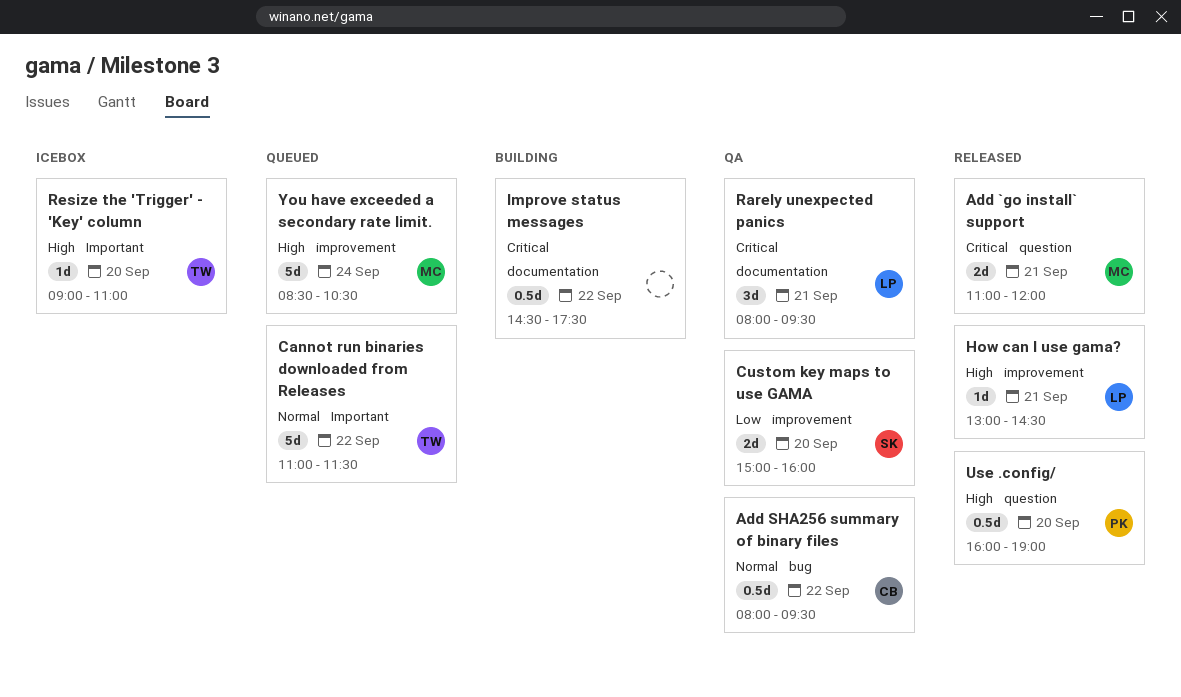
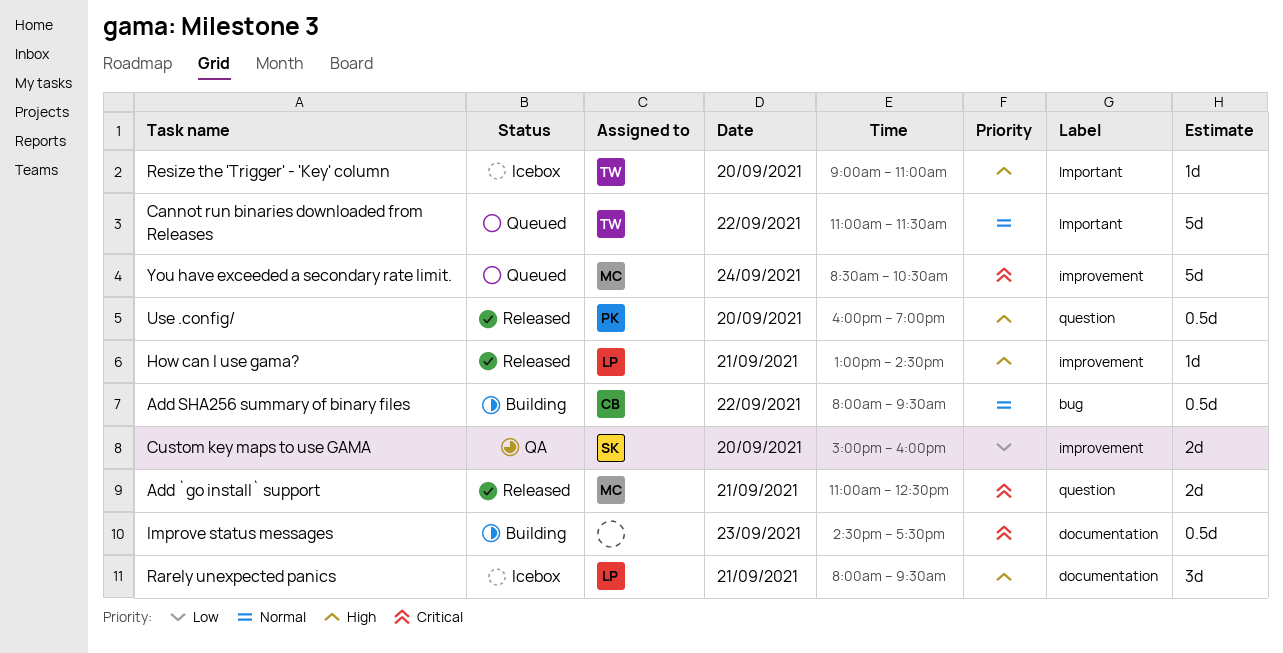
Add `go install` support, ends: 12:00 -> 12:30
Add SHA256 summary of binary files, status: QA -> Building
Improve status messages, day: Sep 22 -> Sep 23
Rarely unexpected panics, status: QA -> Icebox
Rarely unexpected panics, priority: Critical -> High
You have exceeded a secondary rate limit., priority: High -> Critical

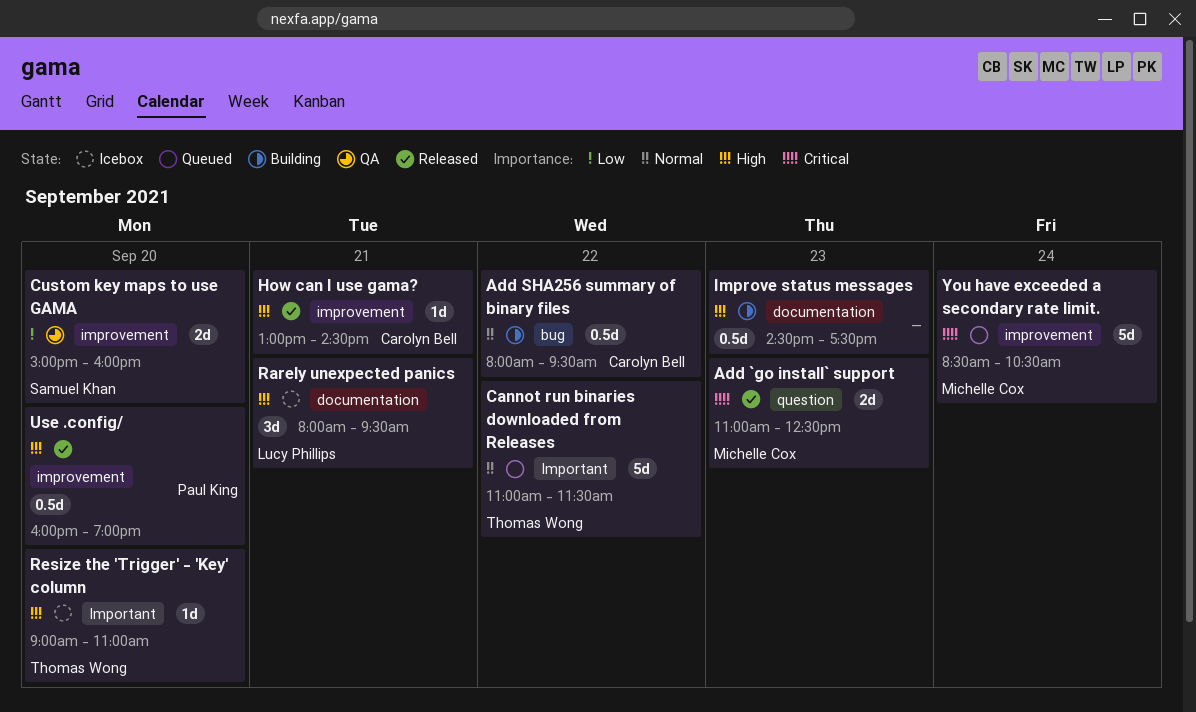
Add `go install` support, day: Sep 21 -> Sep 23
How can I use gama?, owner: Lucy Phillips -> Carolyn Bell
Improve status messages, priority: Critical -> High
Use .config/, label: question -> improvement

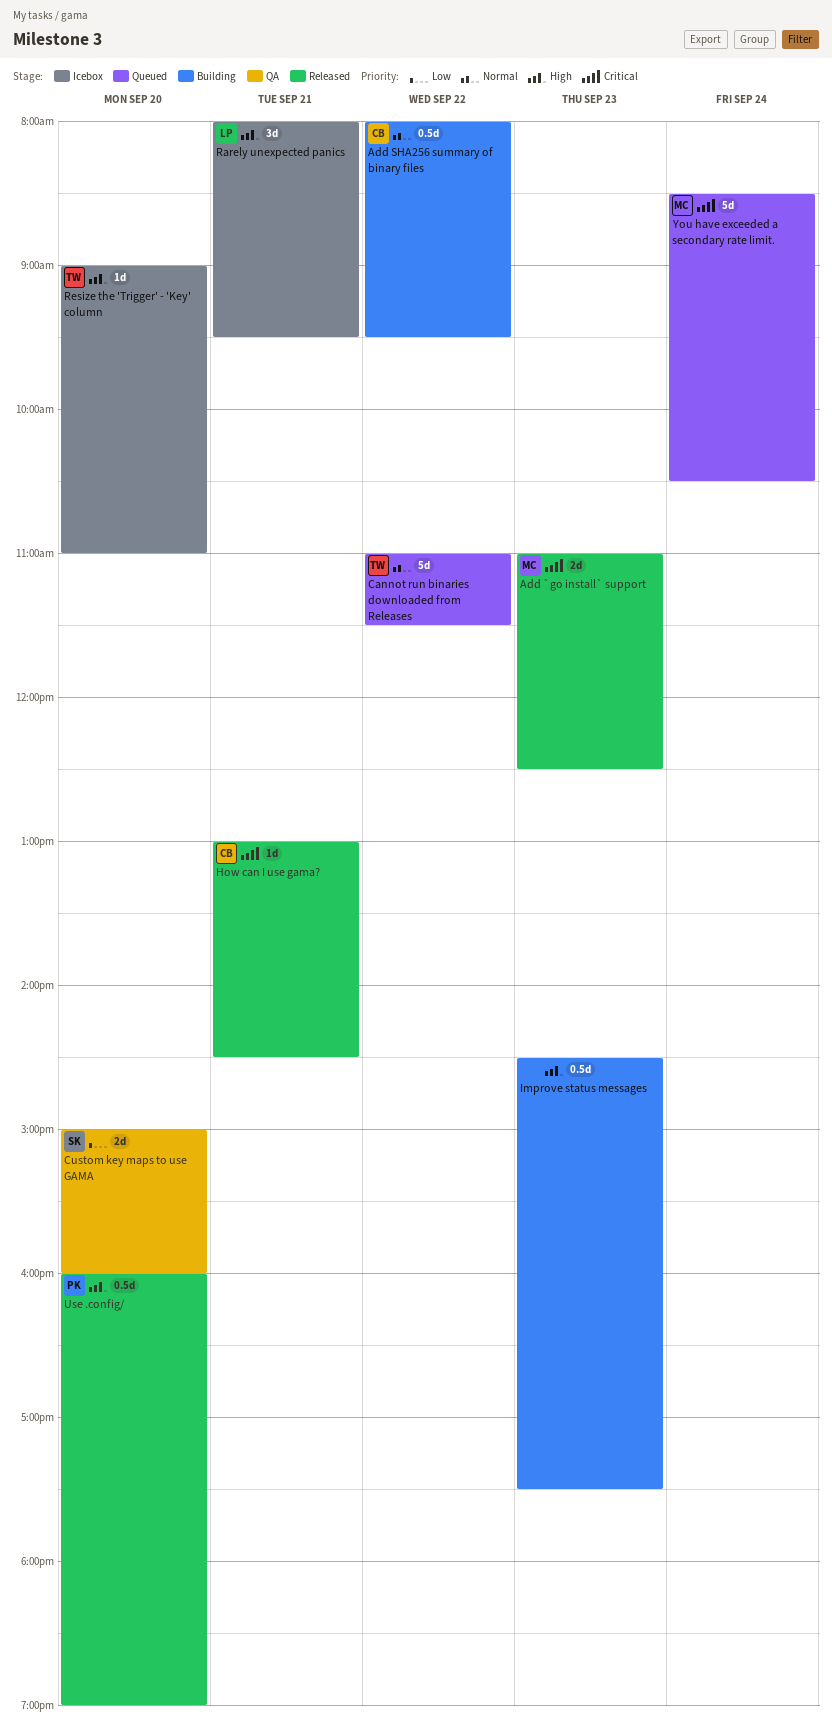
How can I use gama?, priority: High -> Critical

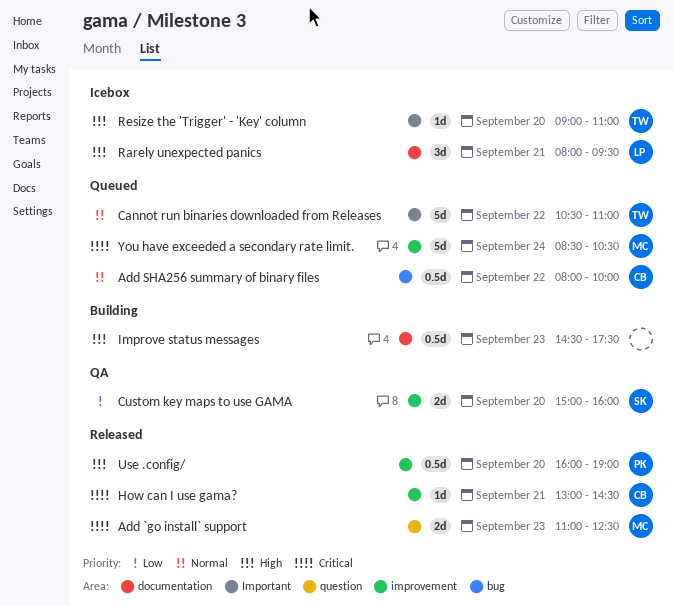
Add SHA256 summary of binary files, status: Building -> Queued
Add SHA256 summary of binary files, ends: 09:30 -> 10:00
Cannot run binaries downloaded from Releases, begins: 11:00 -> 10:30
Cannot run binaries downloaded from Releases, ends: 11:30 -> 11:00

